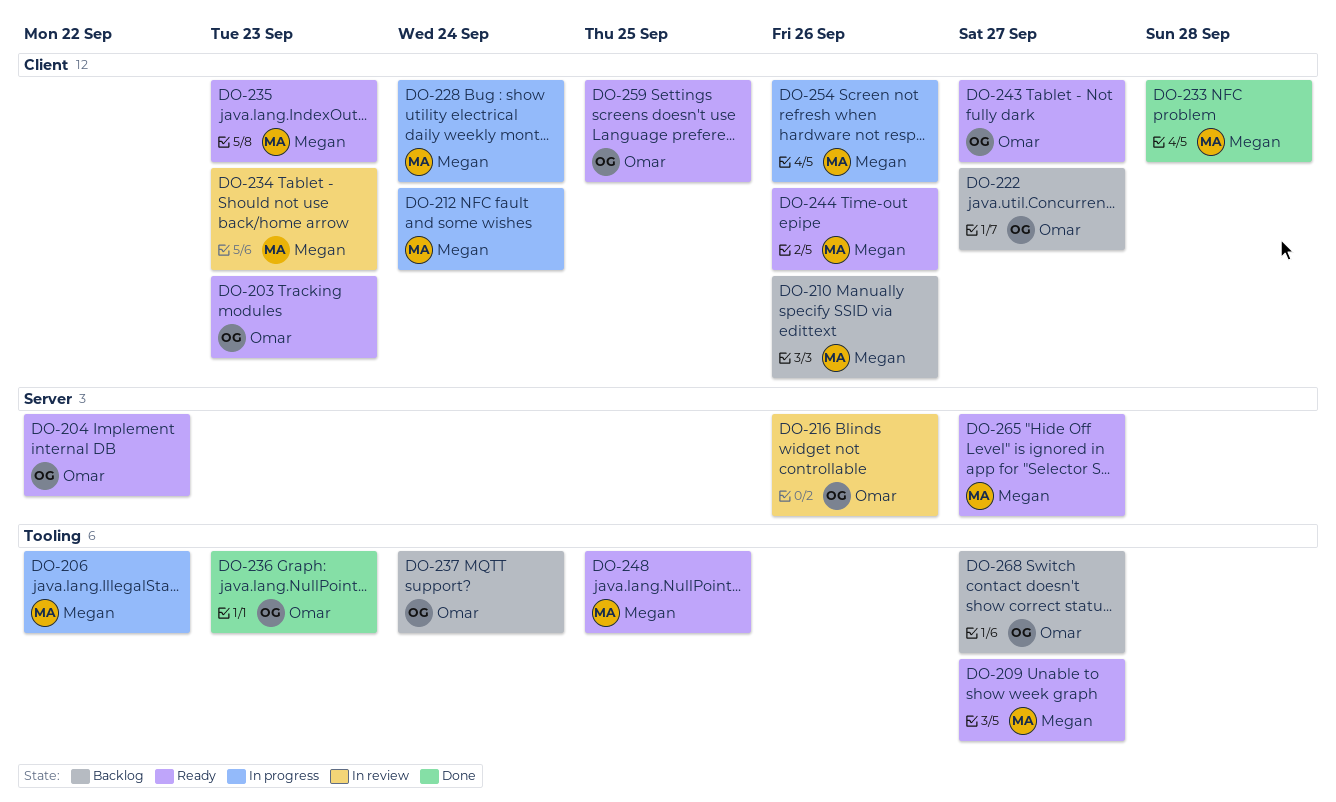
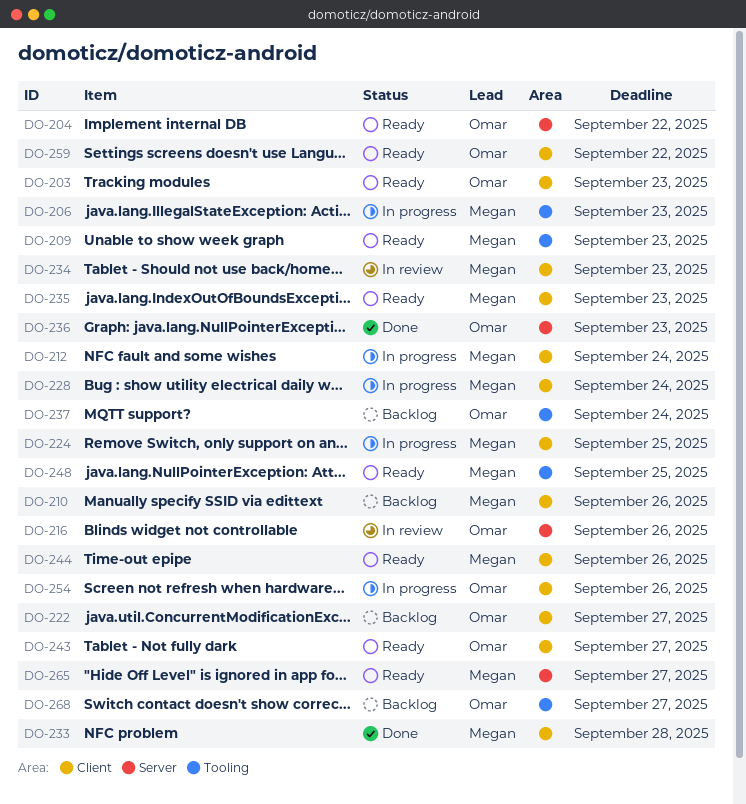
DO-206, due: Sep 22 -> Sep 23
DO-209, due: Sep 27 -> Sep 23
DO-224: none -> present
DO-236, label: Tooling -> Server
DO-254, owner: Megan -> Omar
DO-259, due: Sep 25 -> Sep 22

